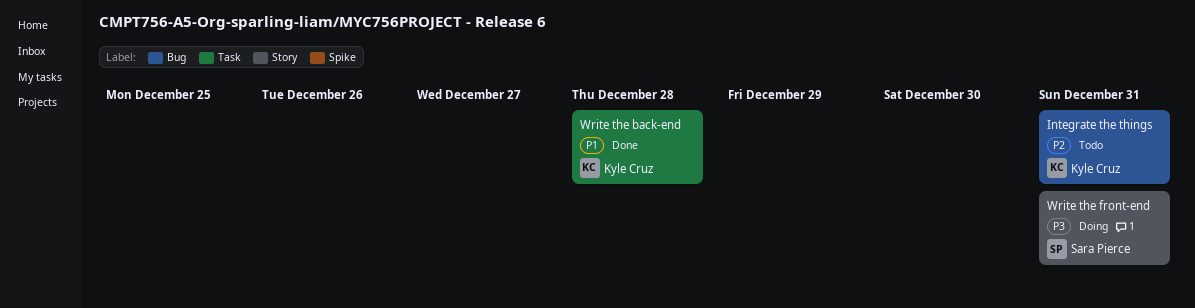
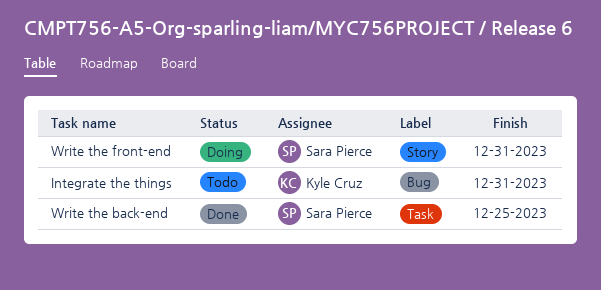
Write the back-end, owner: Kyle Cruz -> Sara Pierce
Write the back-end, due: Dec 28 -> Dec 25

